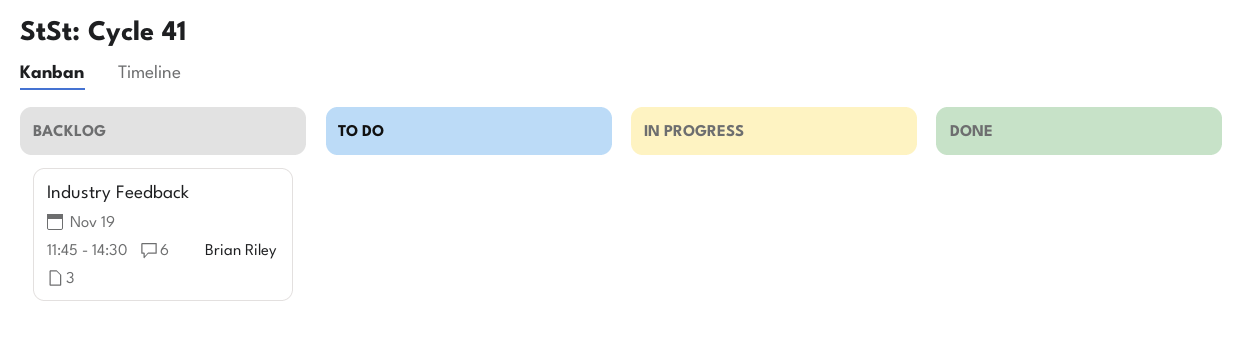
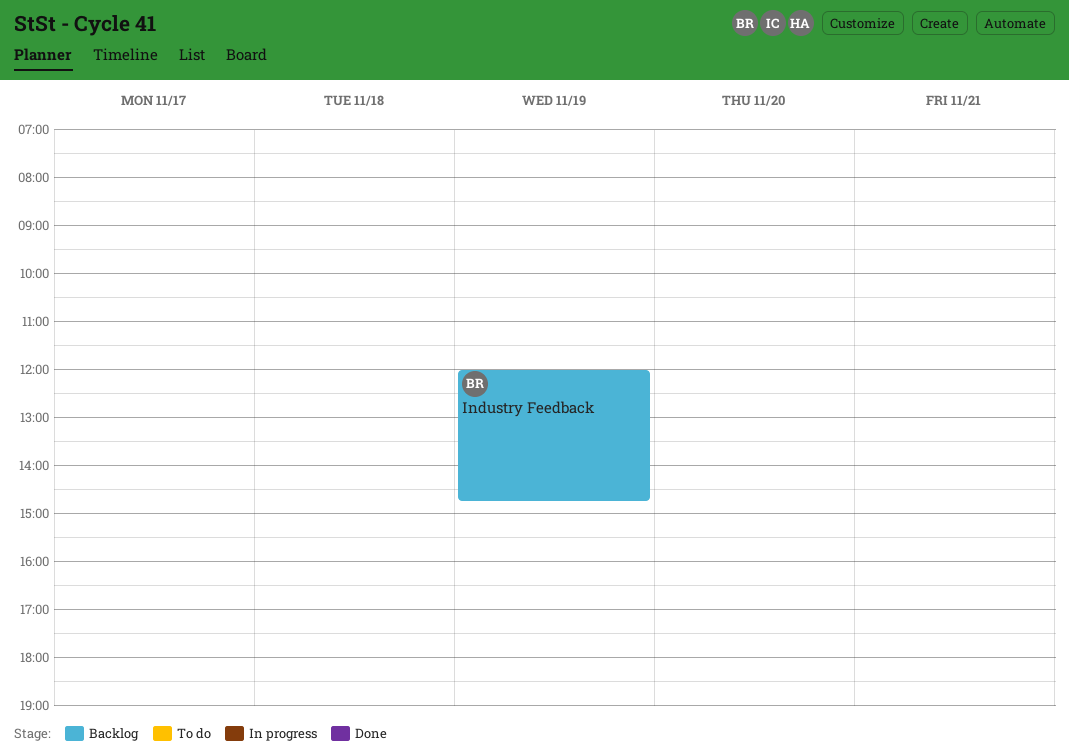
Industry Feedback, begins: 11:45 -> 12:00
Industry Feedback, ends: 14:30 -> 14:45

